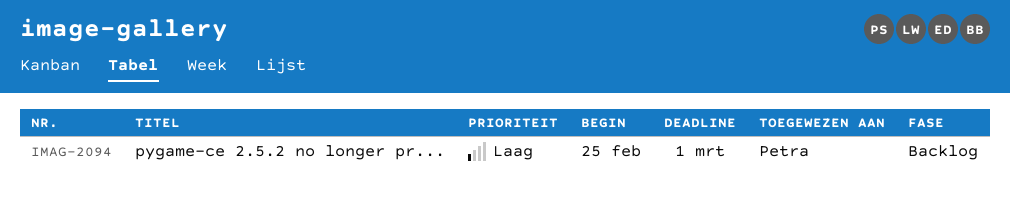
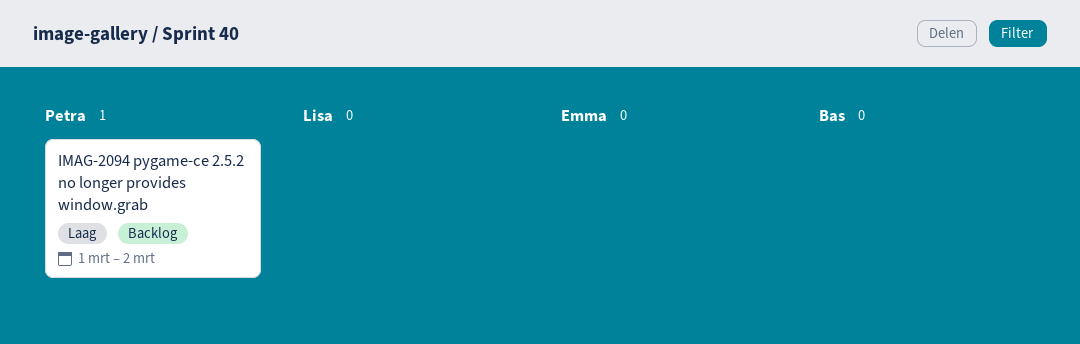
IMAG-2094, start: Feb 25 -> Mar 1
IMAG-2094, due: Mar 1 -> Mar 2

